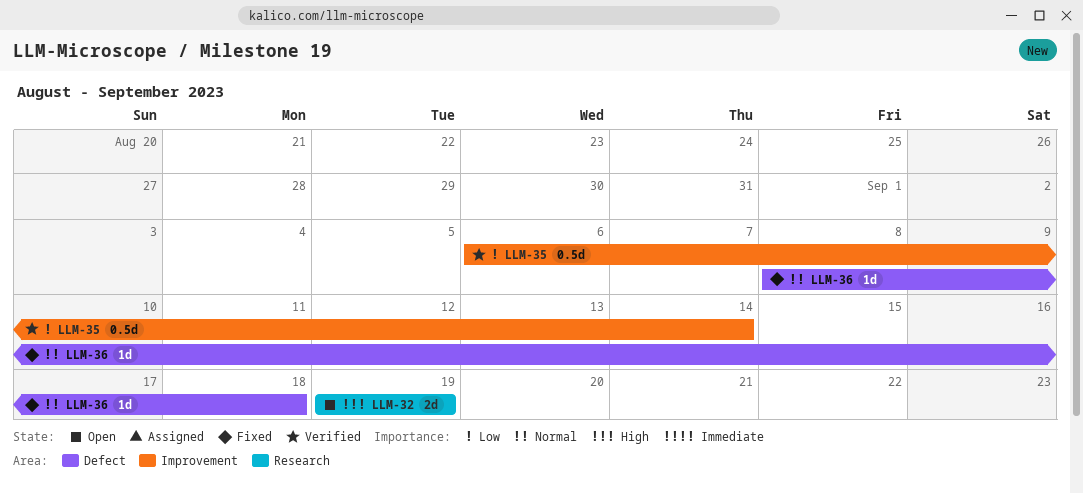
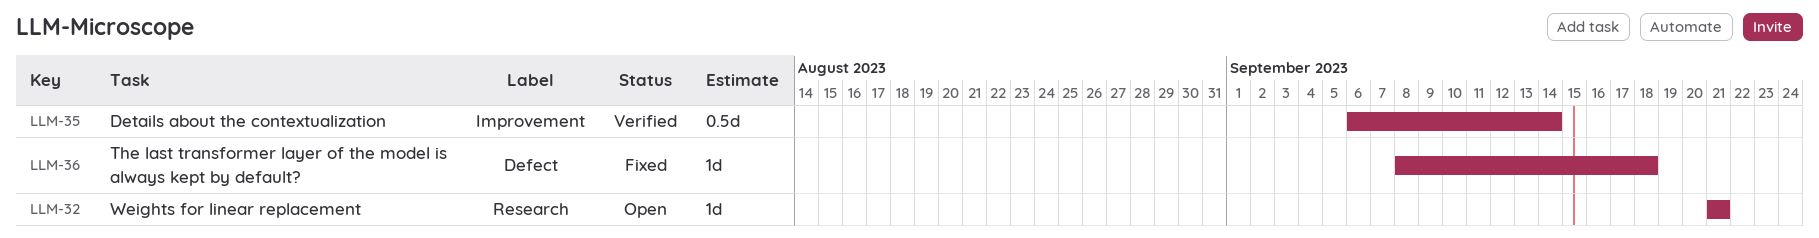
LLM-32, estimate: 2d -> 1d
LLM-32, start: Sep 19 -> Sep 21
LLM-32, due: Sep 19 -> Sep 21

